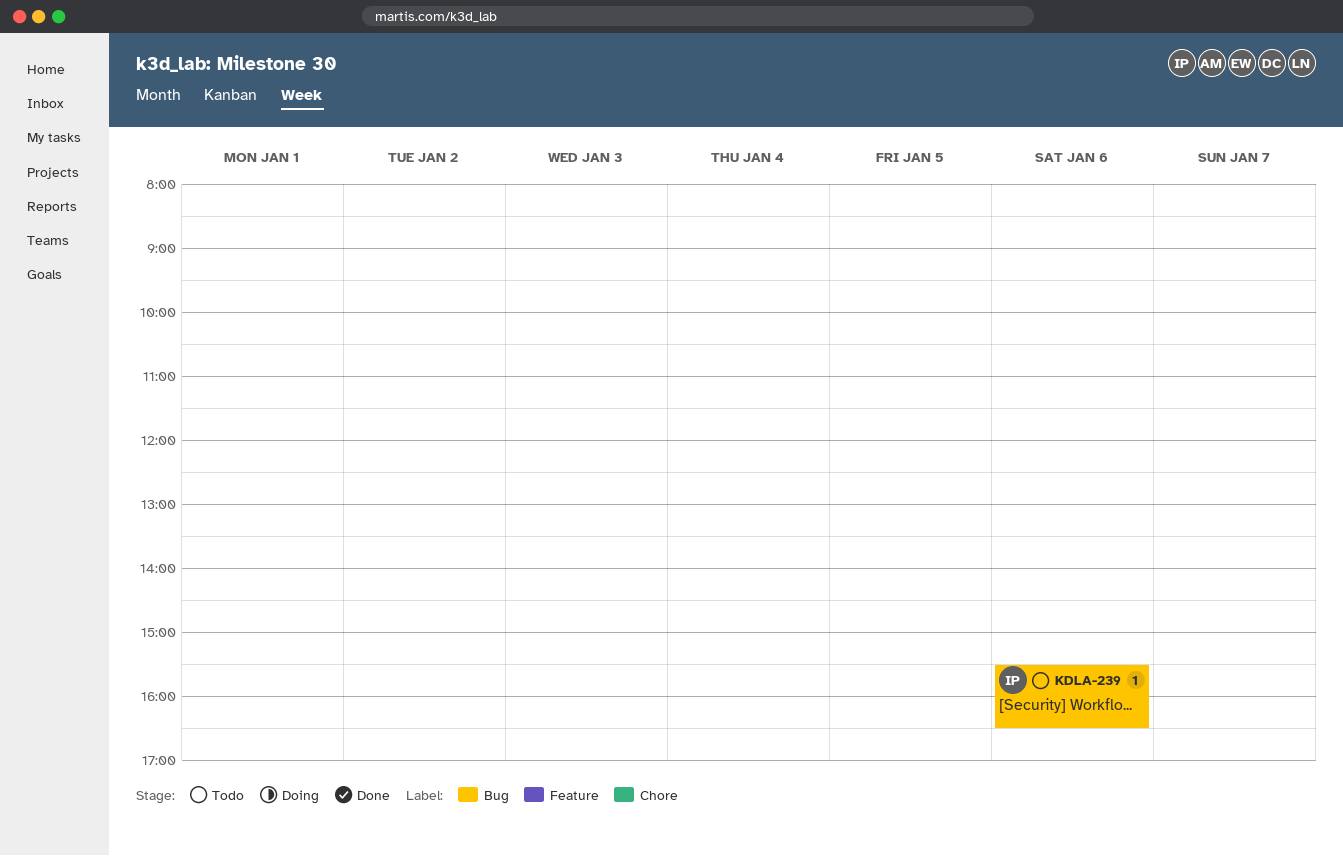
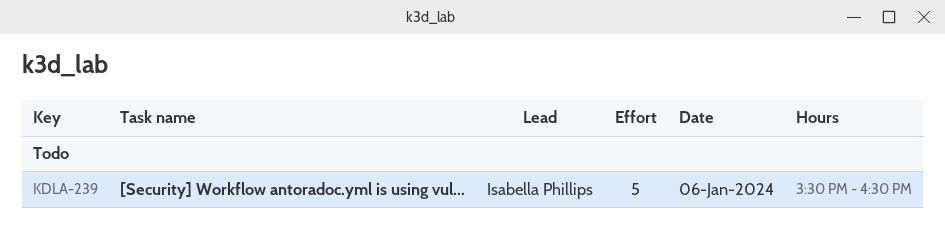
KDLA-239, estimate: 1 -> 5

